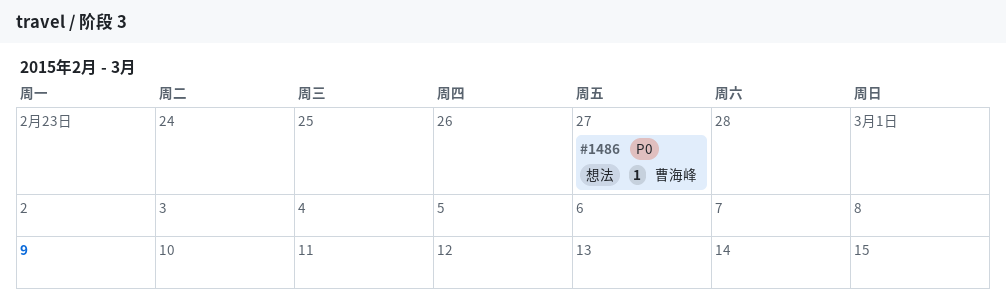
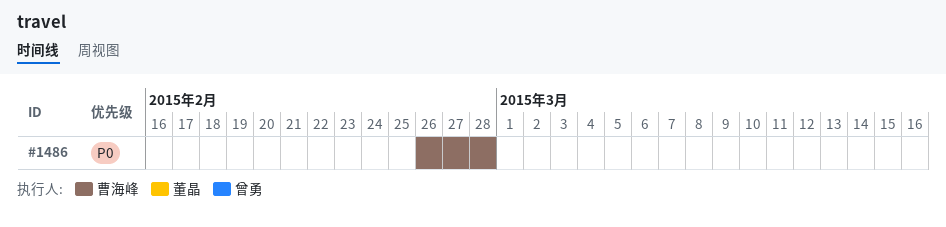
#1486, due: Feb 27 -> Feb 28

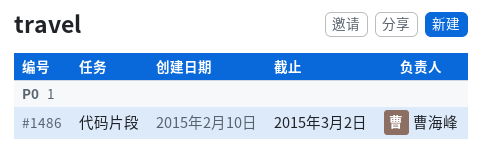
#1486, due: Feb 28 -> Mar 2

